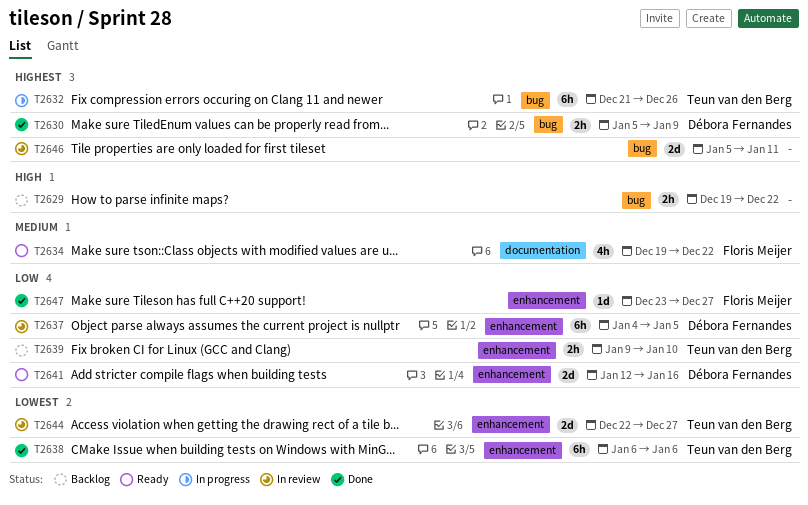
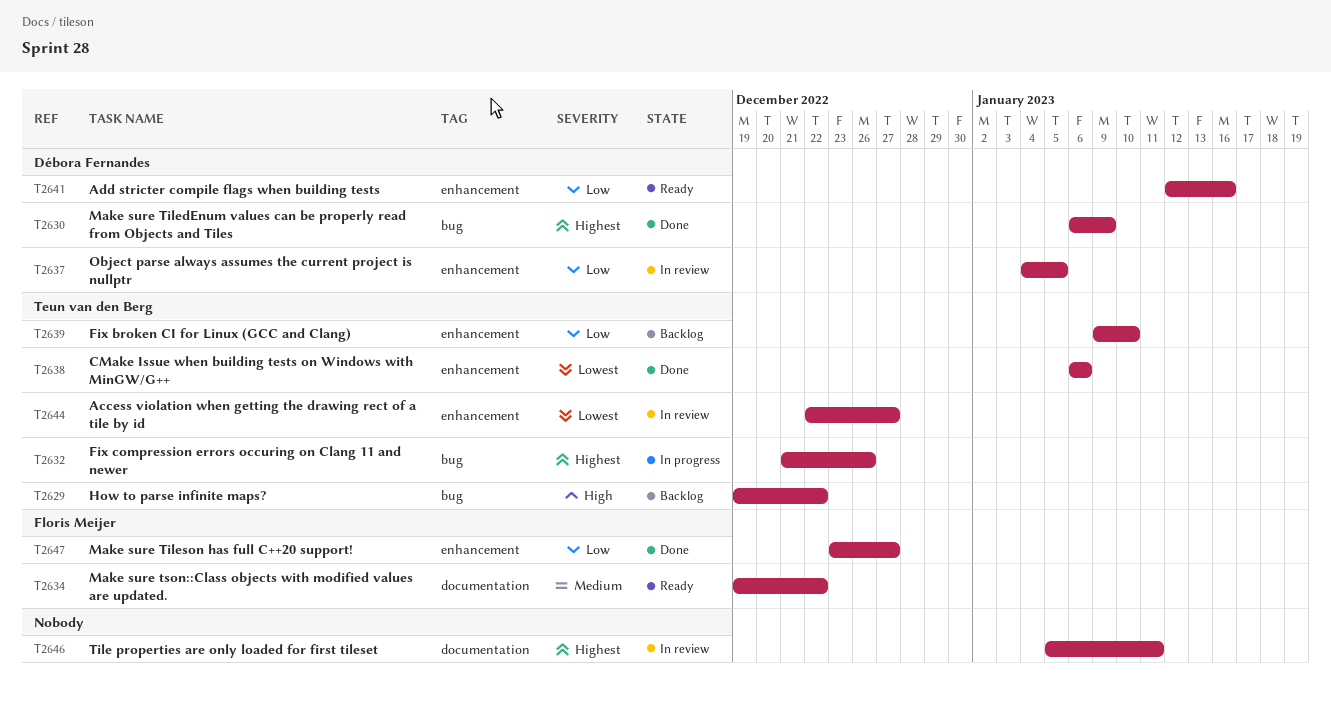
T2629, owner: none -> Teun van den Berg
T2630, start: Jan 5 -> Jan 6
T2646, label: bug -> documentation

